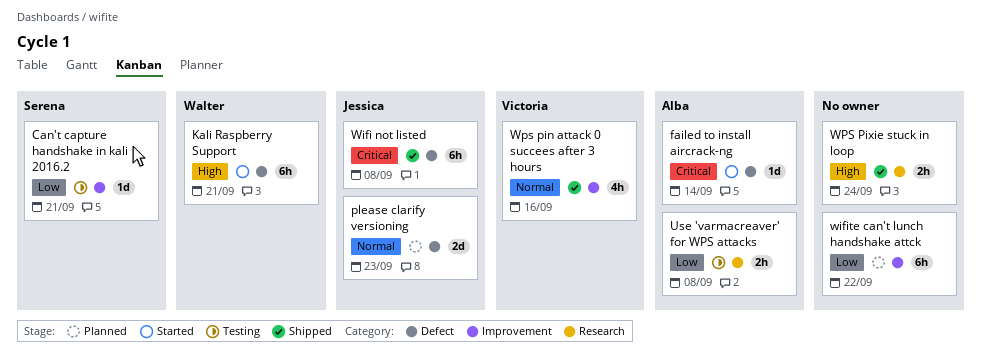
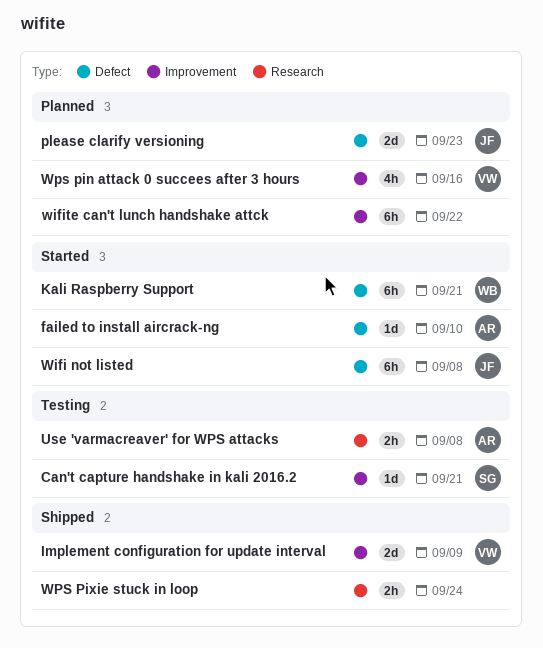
failed to install aircrack-ng, due: Sep 14 -> Sep 10
Implement configuration for update interval: none -> present
Wifi not listed, status: Shipped -> Started
Wps pin attack 0 succees after 3 hours, status: Shipped -> Planned

